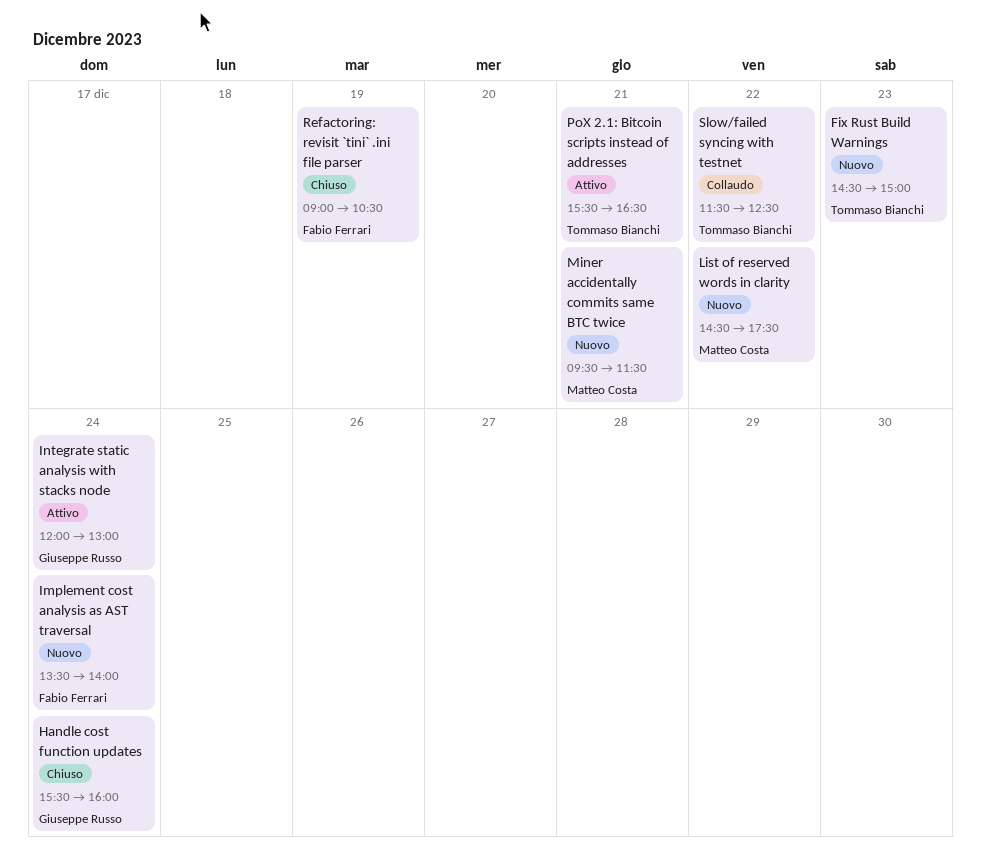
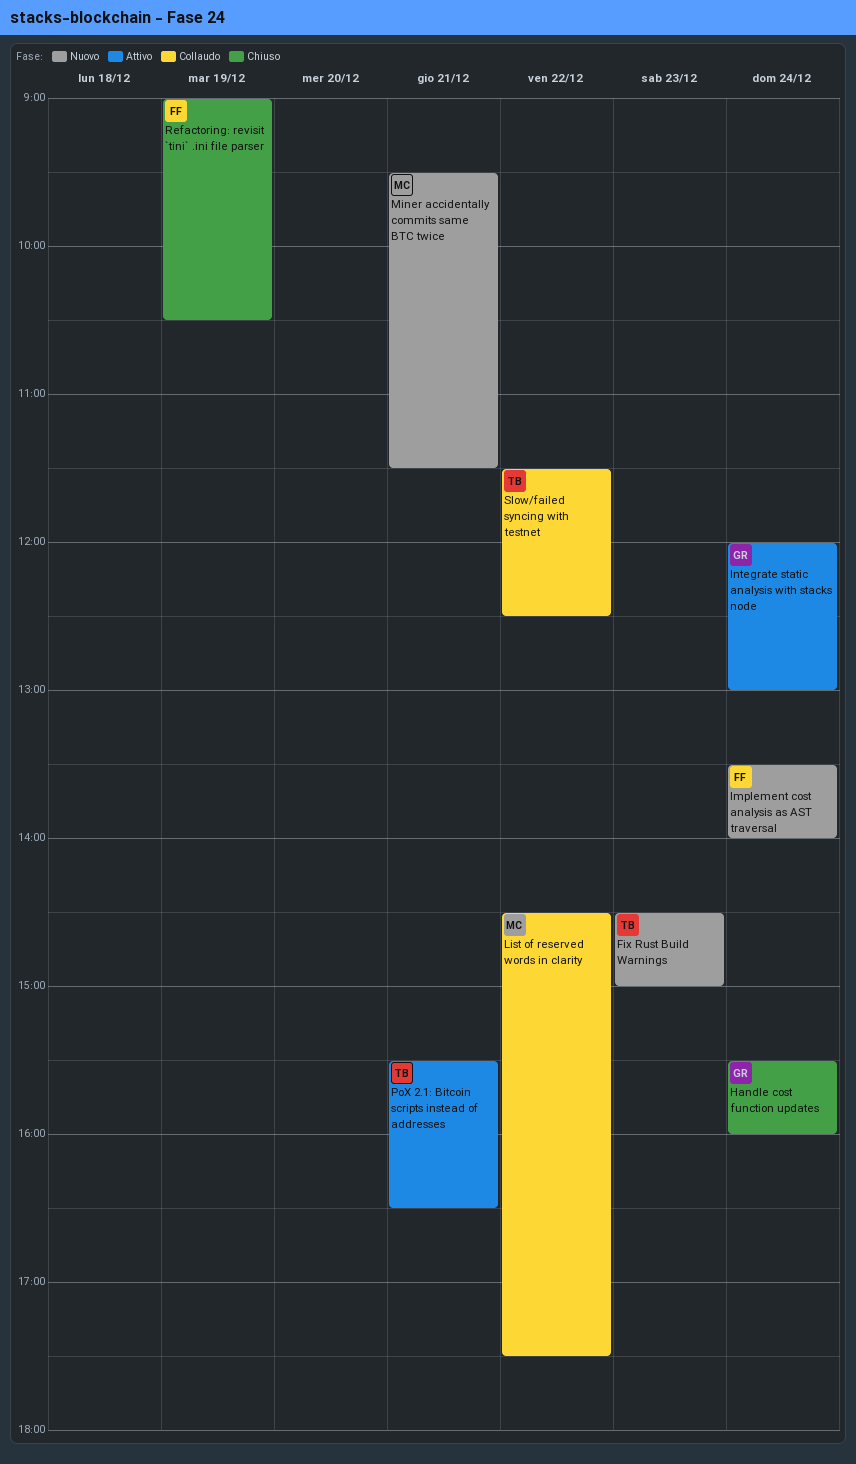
List of reserved words in clarity, status: Nuovo -> Collaudo

